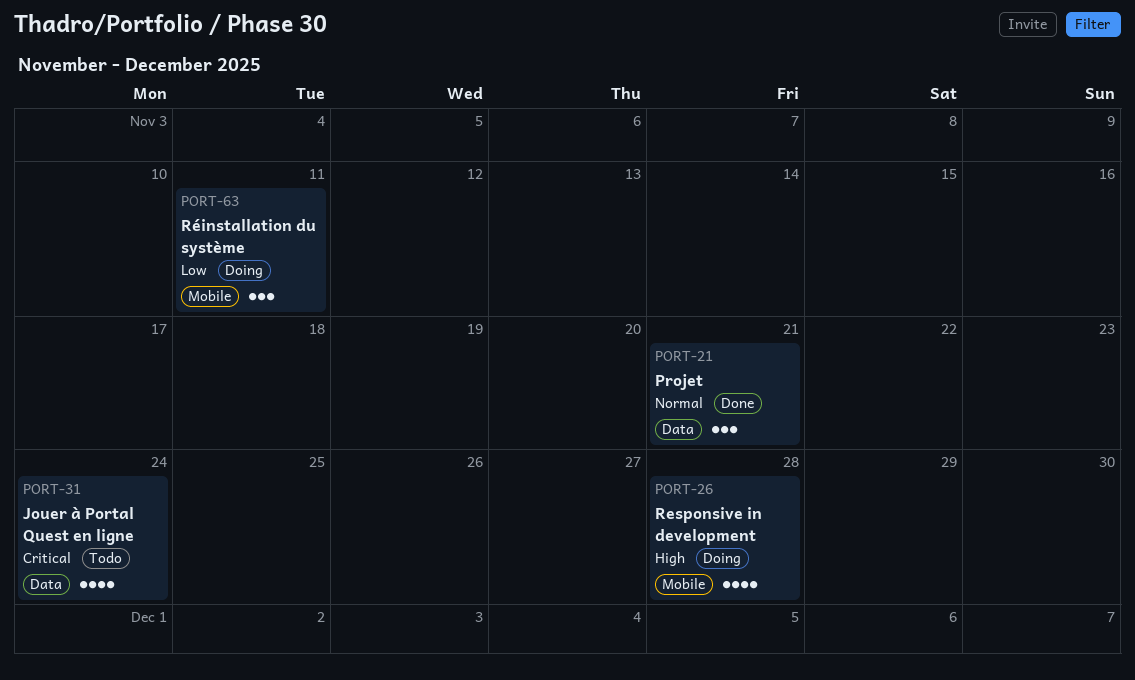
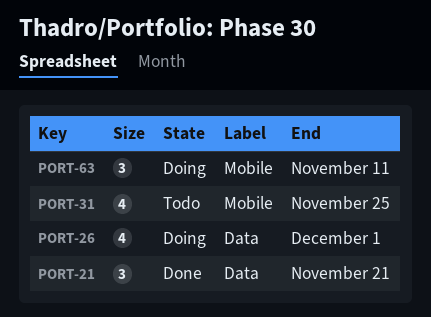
PORT-26, label: Mobile -> Data
PORT-26, due: Nov 28 -> Dec 1
PORT-31, label: Data -> Mobile
PORT-31, due: Nov 24 -> Nov 25

